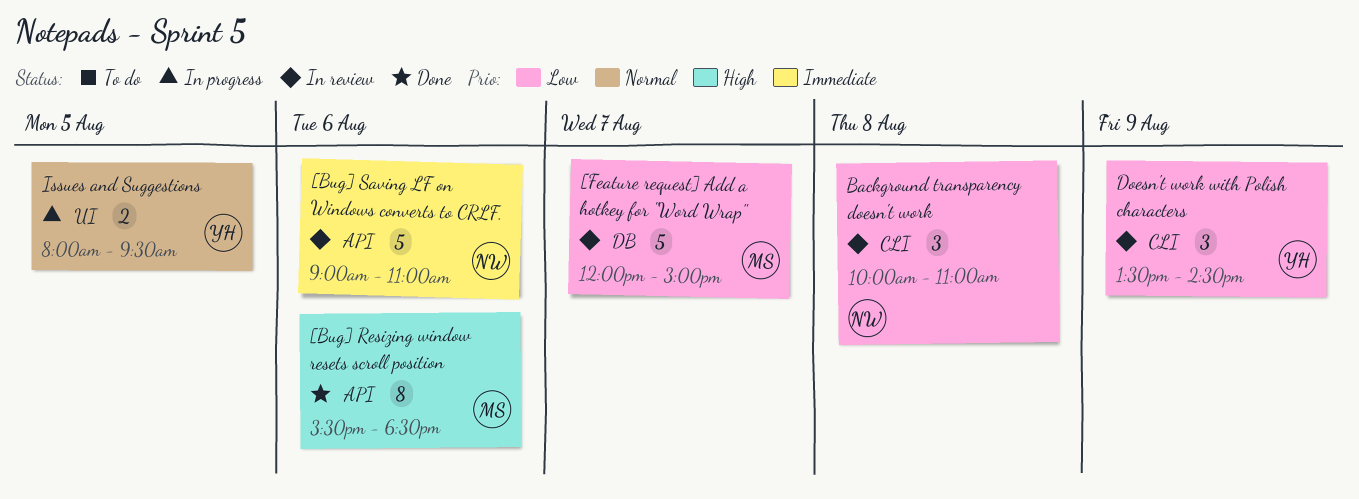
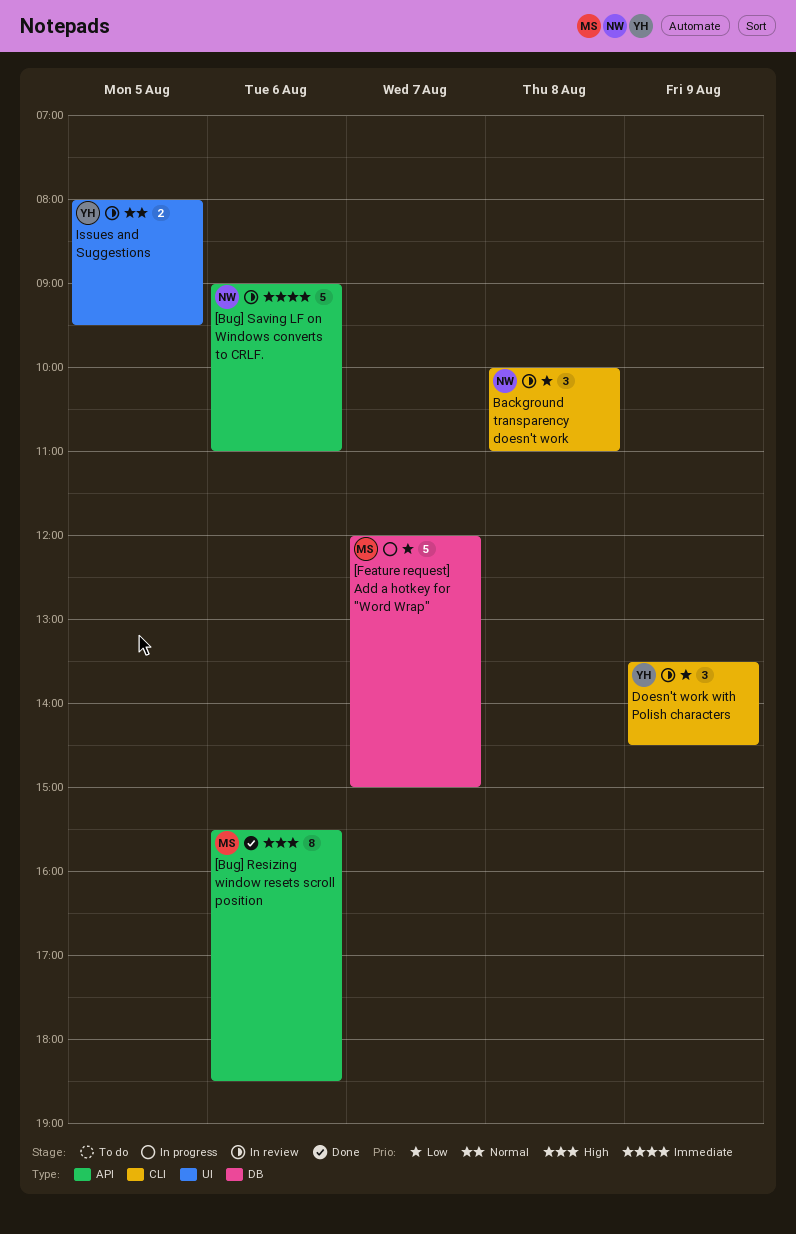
[Feature request] Add a hotkey for "Word Wrap", status: In review -> In progress
Issues and Suggestions, status: In progress -> In review

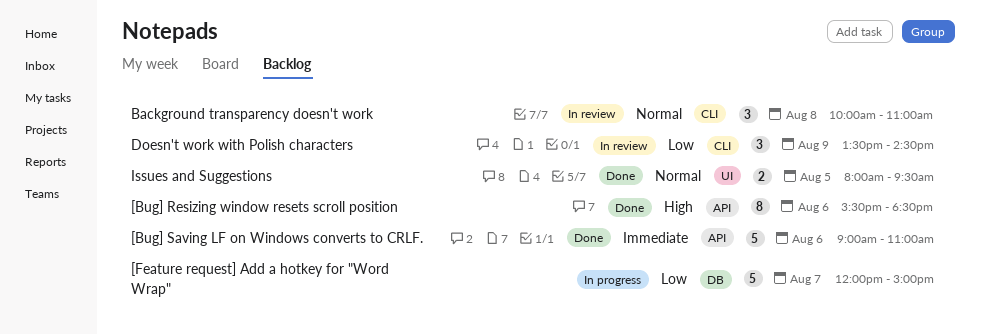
[Bug] Saving LF on Windows converts to CRLF., status: In review -> Done
Background transparency doesn't work, priority: Low -> Normal
Issues and Suggestions, status: In review -> Done

